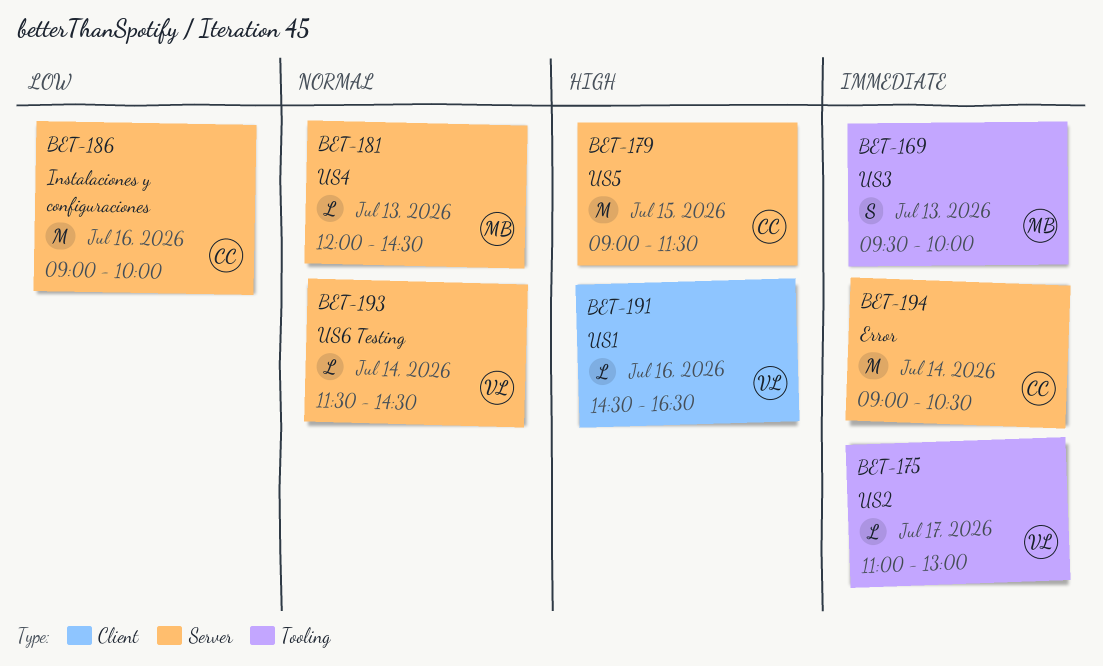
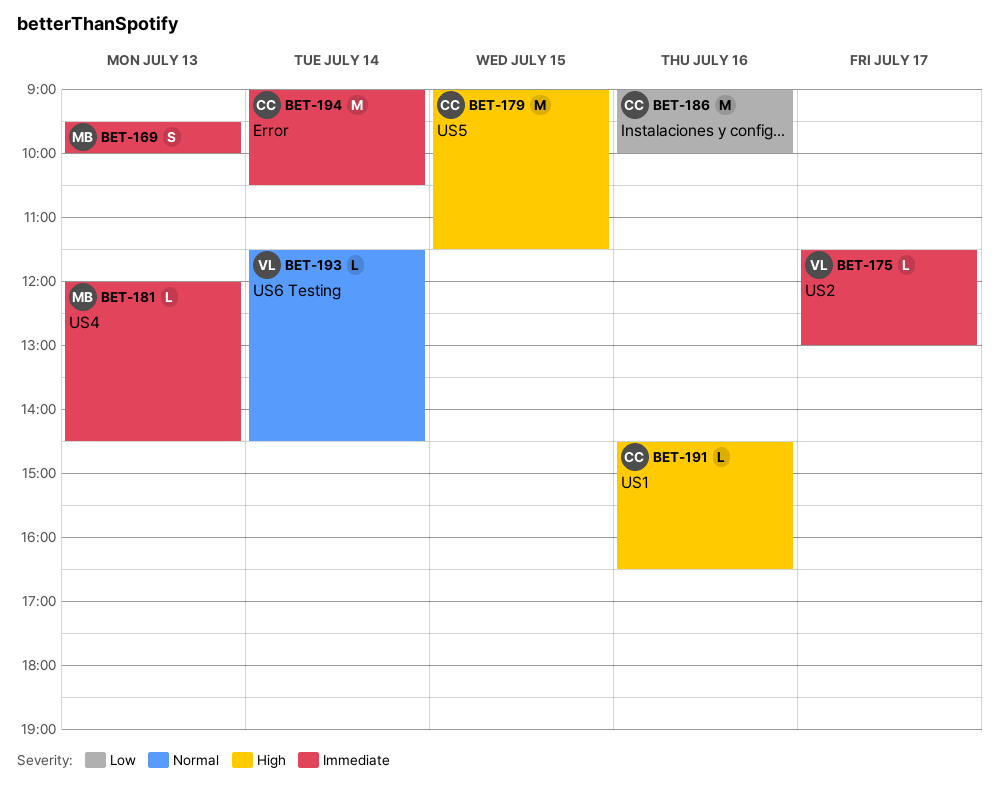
BET-175, begins: 11:00 -> 11:30
BET-181, priority: Normal -> Immediate
BET-191, owner: VL -> CC

